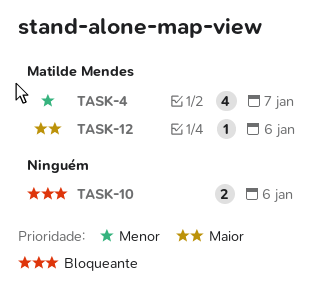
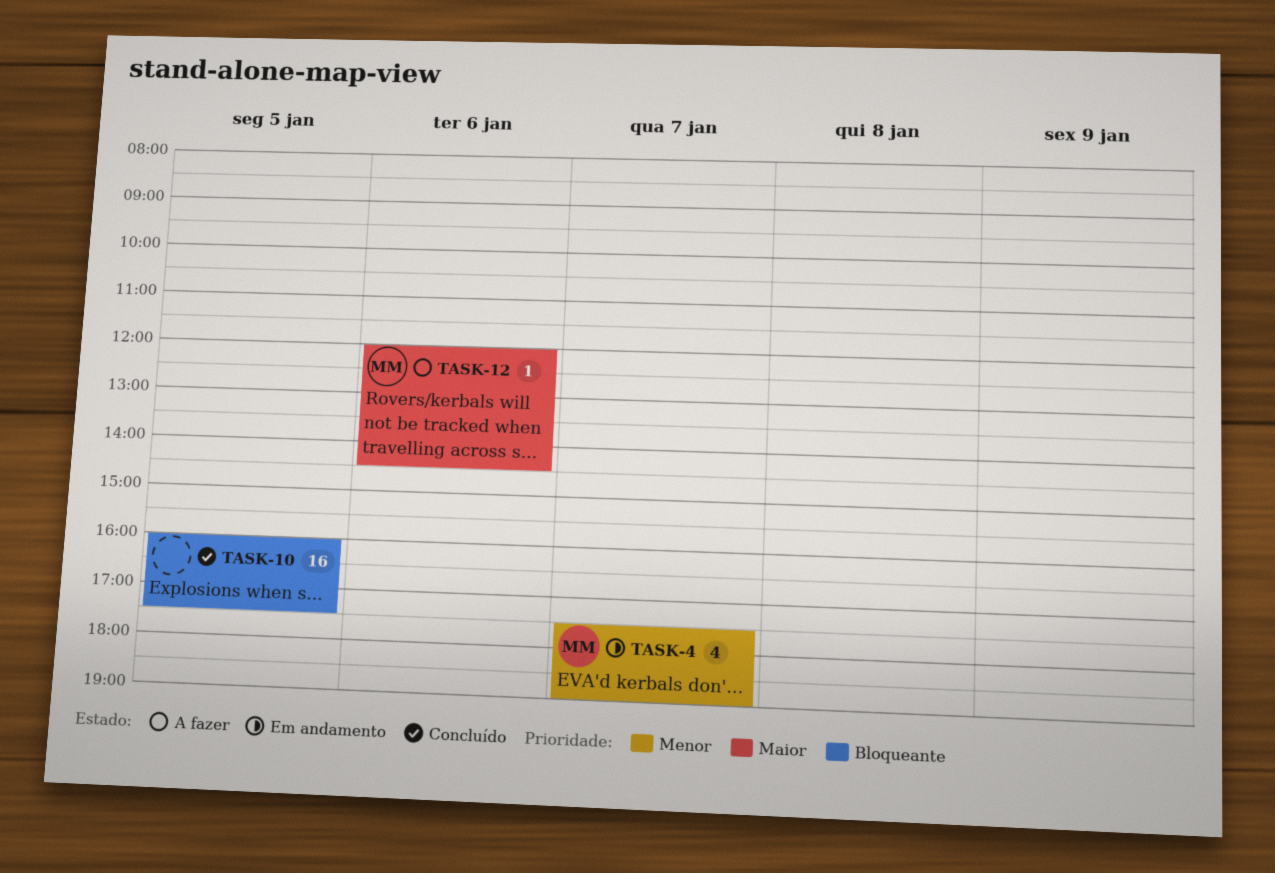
TASK-10, estimate: 2 -> 16
TASK-10, day: Jan 6 -> Jan 5

